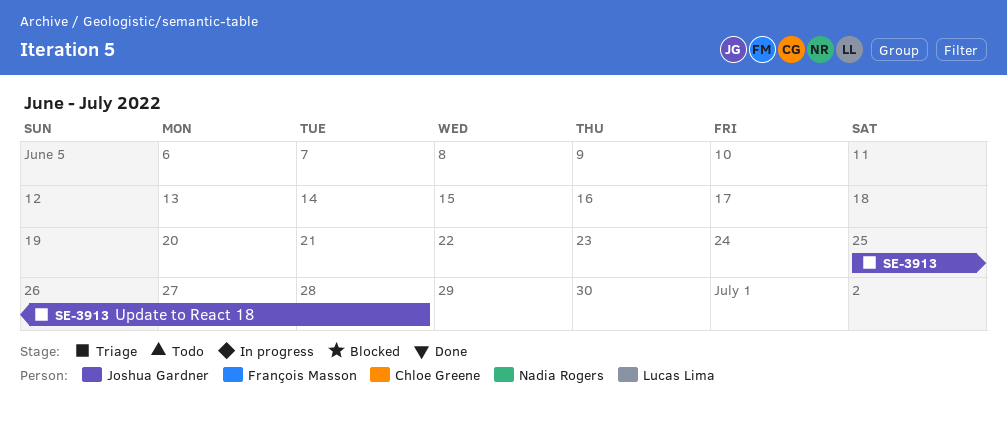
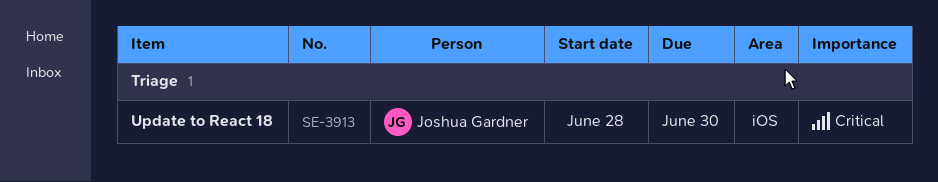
SE-3913, start: Jun 25 -> Jun 28
SE-3913, due: Jun 28 -> Jun 30

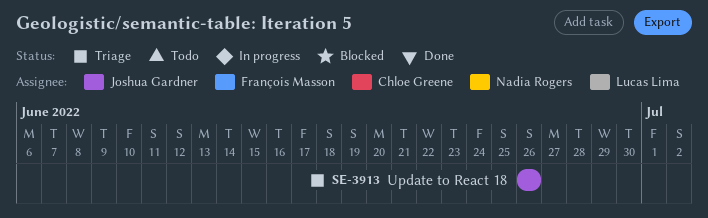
SE-3913, start: Jun 28 -> Jun 26
SE-3913, due: Jun 30 -> Jun 26

